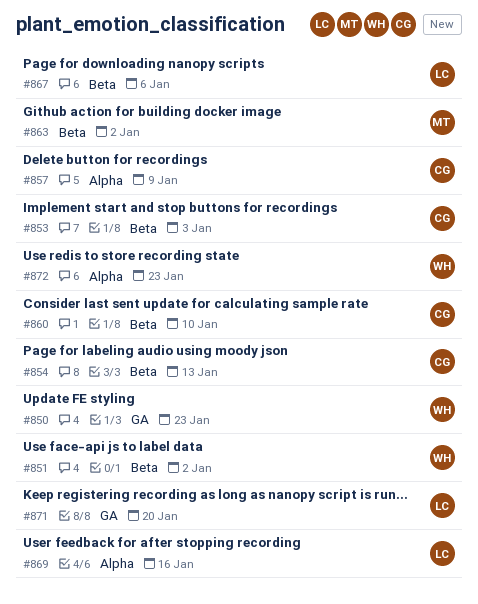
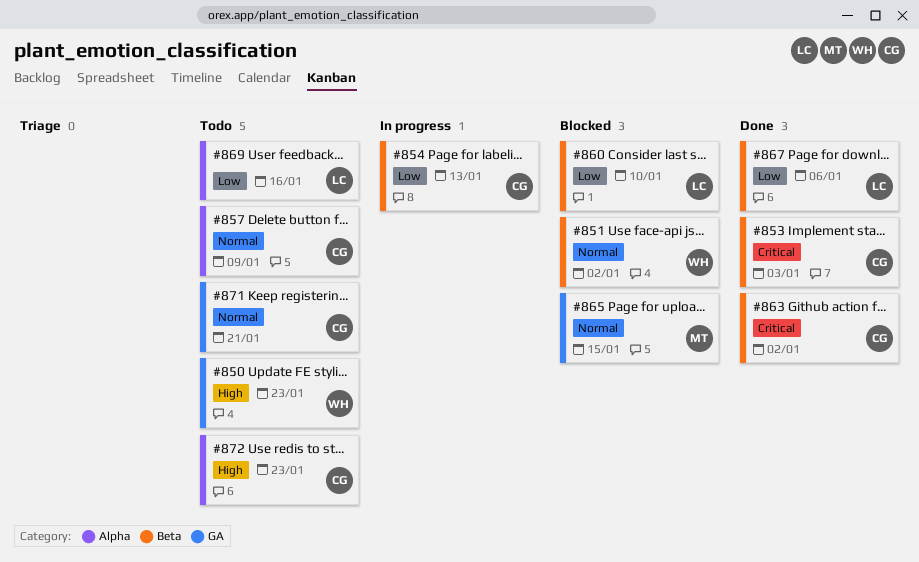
#860, owner: CG -> LC
#863, owner: MT -> CG
#865: none -> present
#871, owner: LC -> CG
#871, due: Jan 20 -> Jan 21
#872, owner: WH -> CG

